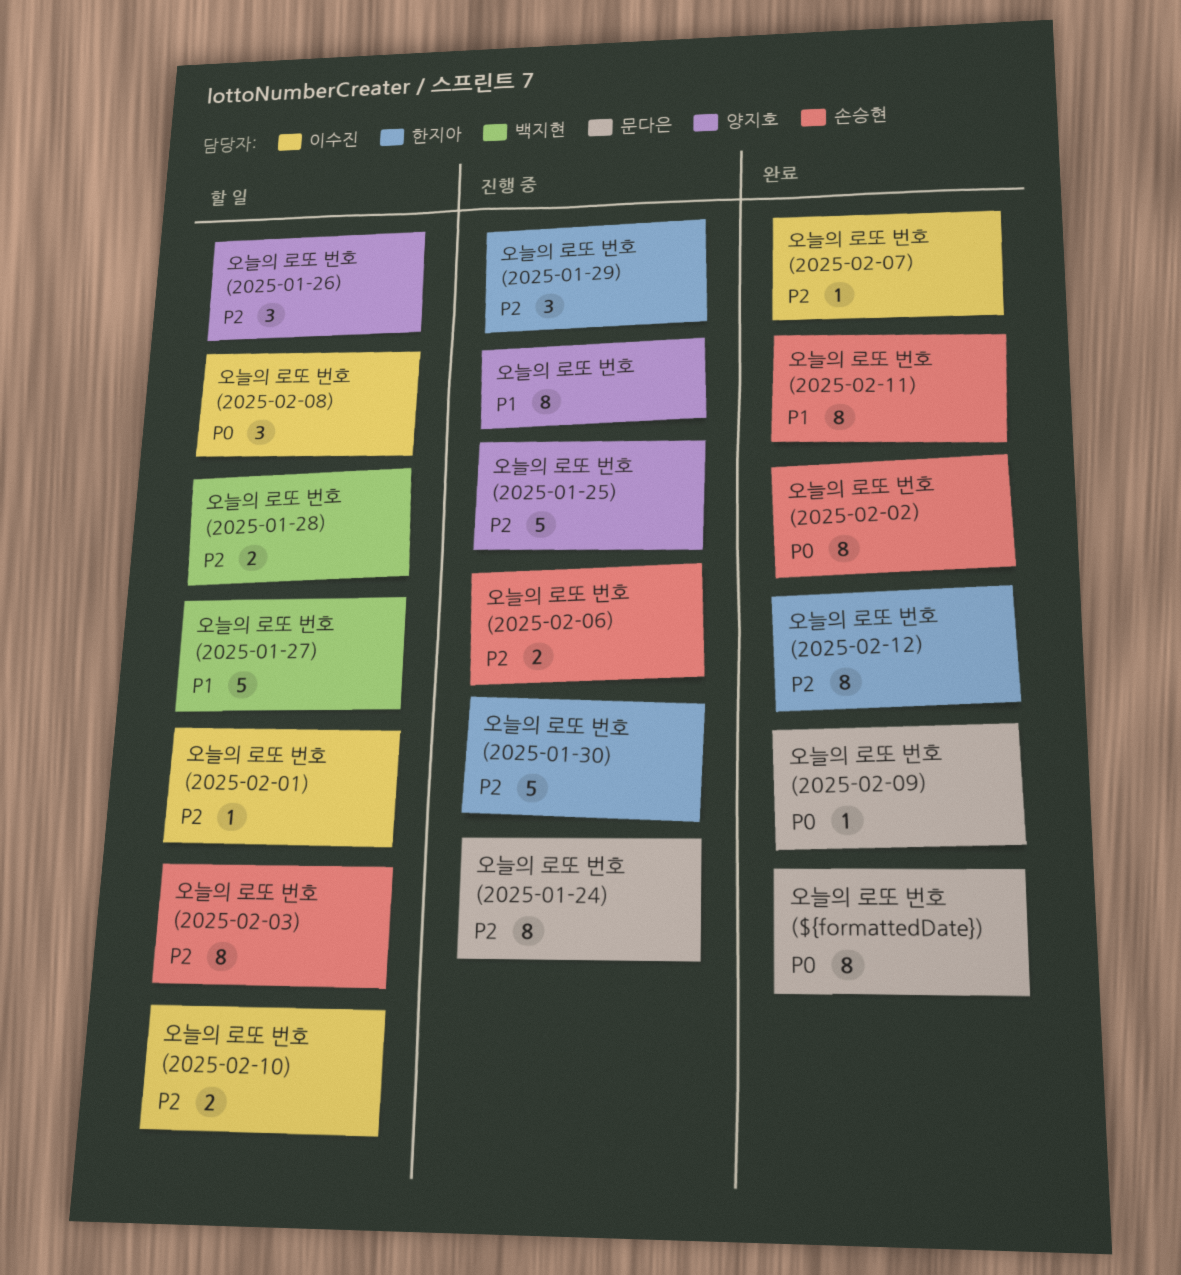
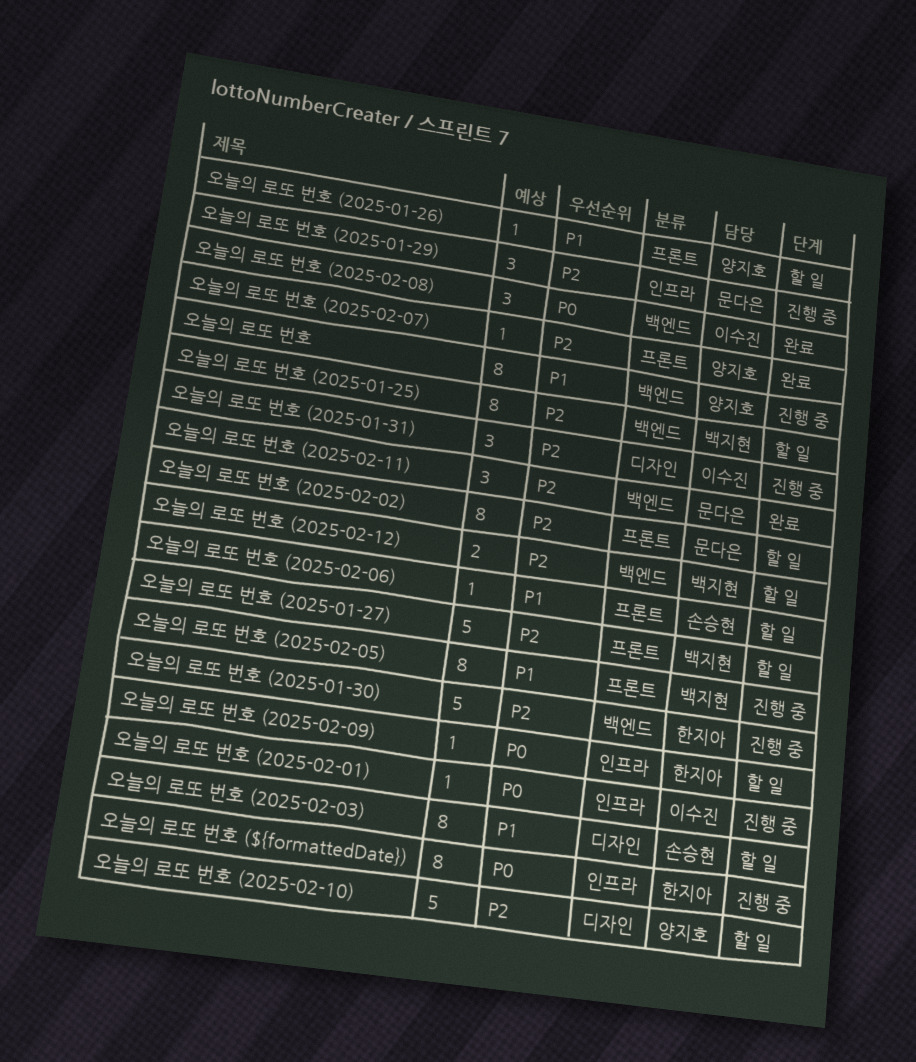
오늘의 로또 번호 (${formattedDate}), status: 완료 -> 진행 중
오늘의 로또 번호 (${formattedDate}), owner: 문다은 -> 한지아
오늘의 로또 번호 (2025-01-24): present -> none
오늘의 로또 번호 (2025-01-25), status: 진행 중 -> 할 일
오늘의 로또 번호 (2025-01-25), owner: 양지호 -> 백지현
오늘의 로또 번호 (2025-01-25), estimate: 5 -> 8
오늘의 로또 번호 (2025-01-26), priority: P2 -> P1
오늘의 로또 번호 (2025-01-26), estimate: 3 -> 1
오늘의 로또 번호 (2025-01-27), priority: P1 -> P2
오늘의 로또 번호 (2025-01-28): present -> none
오늘의 로또 번호 (2025-01-29), owner: 한지아 -> 문다은
오늘의 로또 번호 (2025-01-31): none -> present
오늘의 로또 번호 (2025-02-01), status: 할 일 -> 진행 중
오늘의 로또 번호 (2025-02-01), priority: P2 -> P0
오늘의 로또 번호 (2025-02-02), status: 완료 -> 할 일
오늘의 로또 번호 (2025-02-02), owner: 손승현 -> 문다은
오늘의 로또 번호 (2025-02-02), priority: P0 -> P2
오늘의 로또 번호 (2025-02-03), priority: P2 -> P1
오늘의 로또 번호 (2025-02-05): none -> present
오늘의 로또 번호 (2025-02-06), status: 진행 중 -> 할 일
오늘의 로또 번호 (2025-02-06), priority: P2 -> P1
오늘의 로또 번호 (2025-02-06), estimate: 2 -> 1
오늘의 로또 번호 (2025-02-07), owner: 이수진 -> 양지호
오늘의 로또 번호 (2025-02-08), status: 할 일 -> 완료
오늘의 로또 번호 (2025-02-09), status: 완료 -> 할 일
오늘의 로또 번호 (2025-02-09), owner: 문다은 -> 한지아
오늘의 로또 번호 (2025-02-10), owner: 이수진 -> 양지호
오늘의 로또 번호 (2025-02-10), estimate: 2 -> 5
오늘의 로또 번호 (2025-02-11), owner: 손승현 -> 문다은
오늘의 로또 번호 (2025-02-11), priority: P1 -> P2
오늘의 로또 번호 (2025-02-11), estimate: 8 -> 3
오늘의 로또 번호 (2025-02-12), status: 완료 -> 할 일
오늘의 로또 번호 (2025-02-12), owner: 한지아 -> 백지현
오늘의 로또 번호 (2025-02-12), estimate: 8 -> 2

